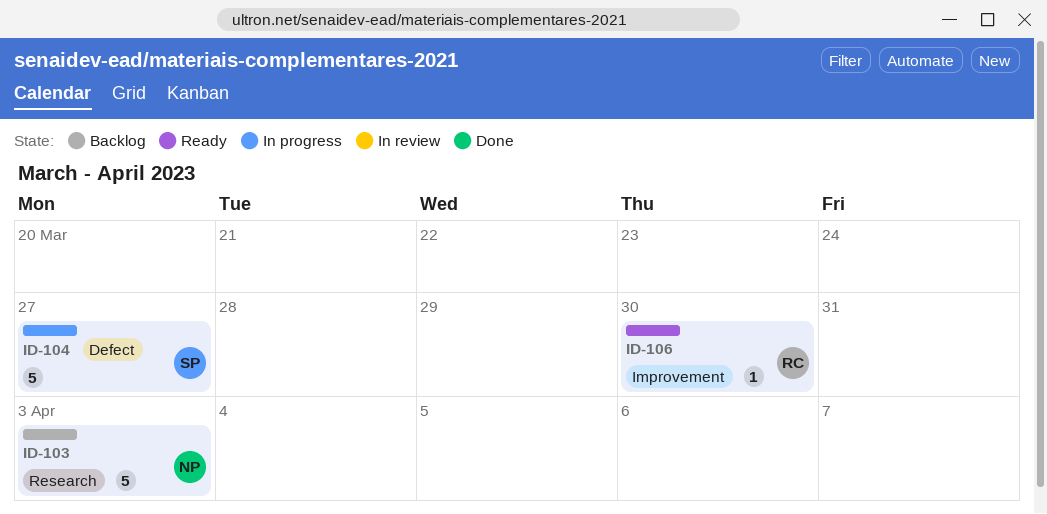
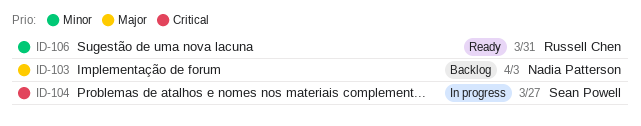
ID-106, due: Mar 30 -> Mar 31

